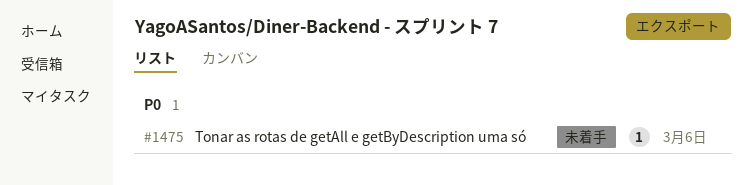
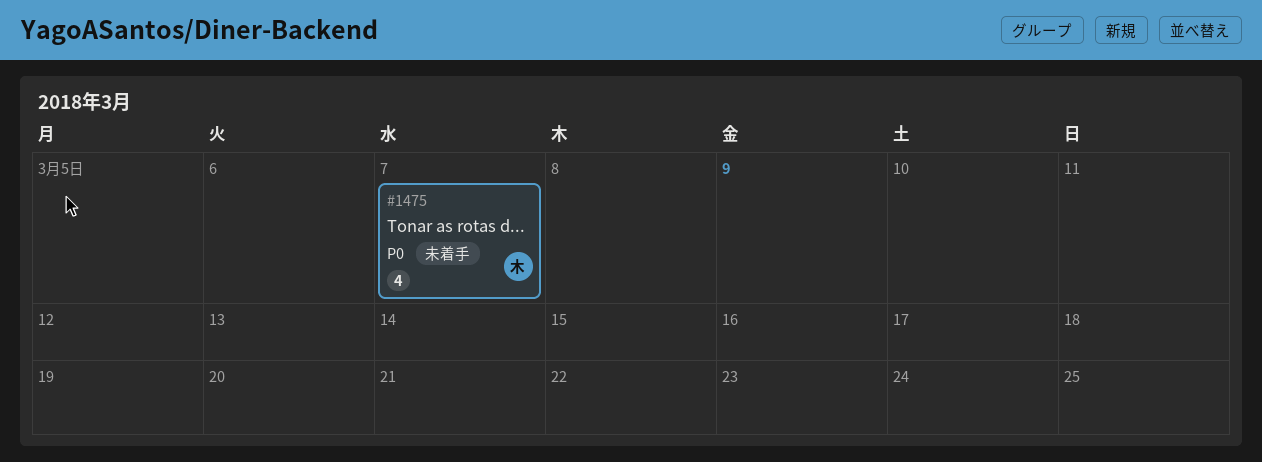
#1475, estimate: 1 -> 4
#1475, due: Mar 6 -> Mar 7

